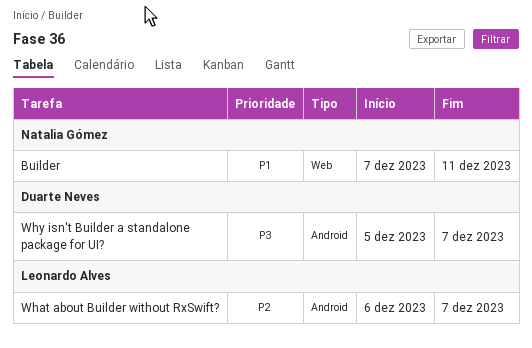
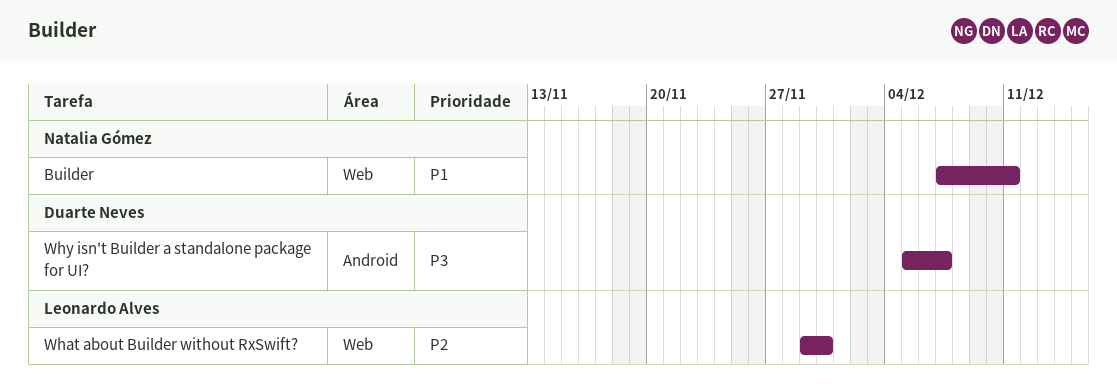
What about Builder without RxSwift?, label: Android -> Web
What about Builder without RxSwift?, start: Dec 6 -> Nov 29
What about Builder without RxSwift?, due: Dec 7 -> Nov 30

